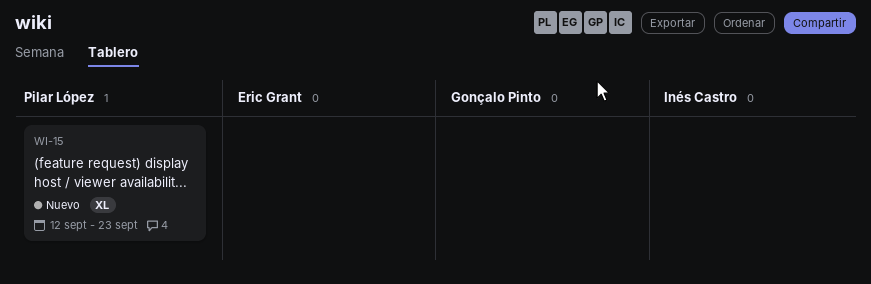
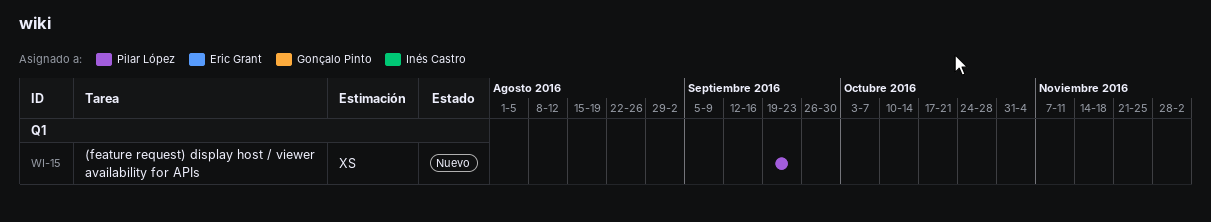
WI-15, estimate: XL -> XS
WI-15, start: Sep 12 -> Sep 19

